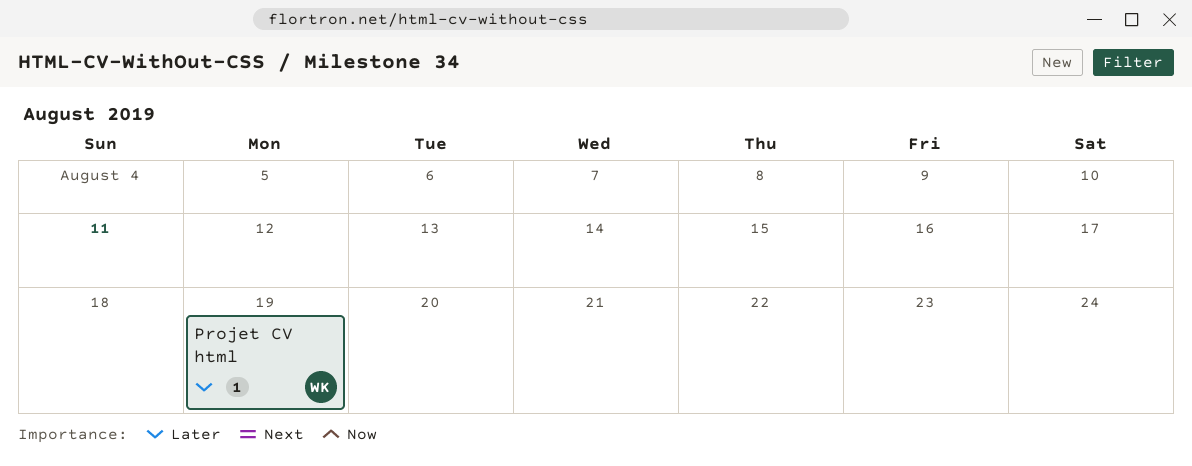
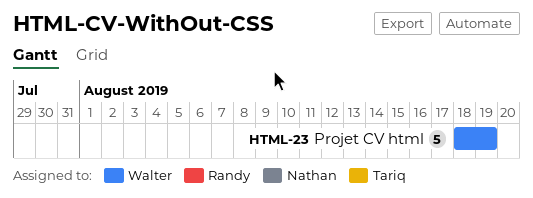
Projet CV html, estimate: 1 -> 5

